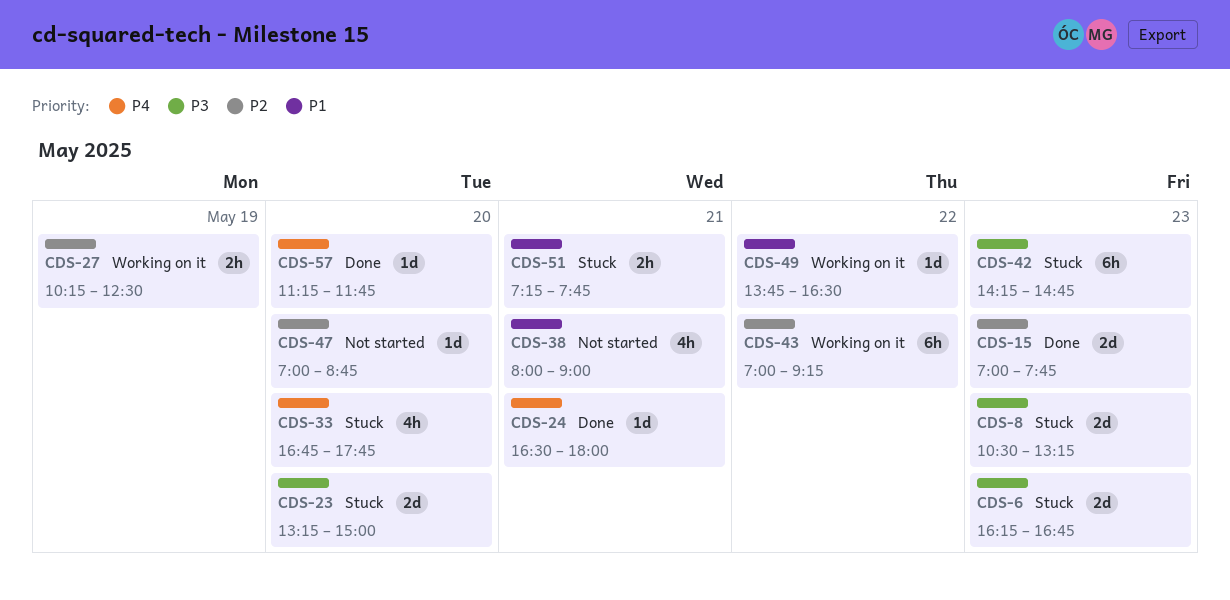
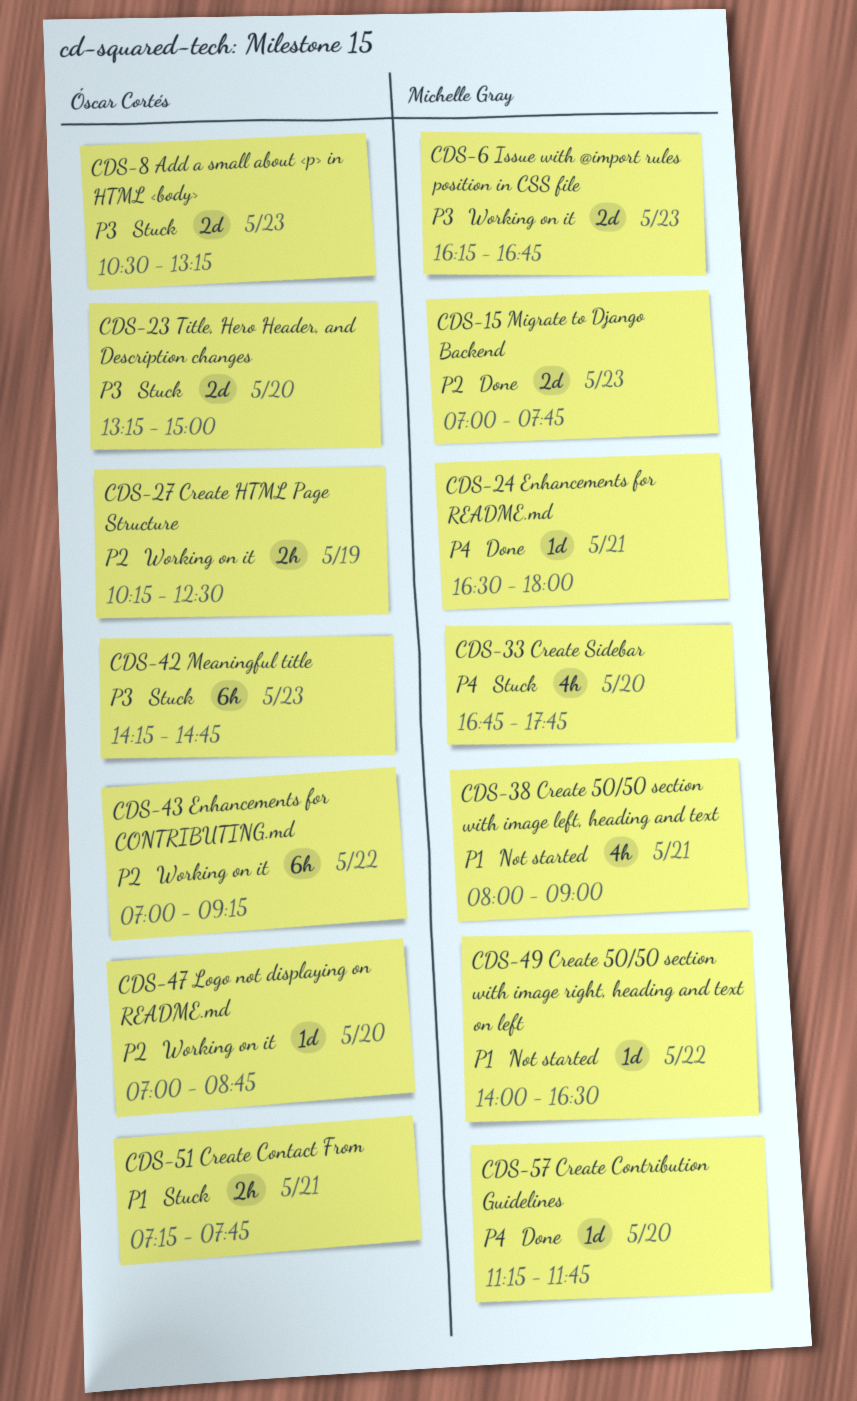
CDS-6, status: Stuck -> Working on it
CDS-47, status: Not started -> Working on it
CDS-49, status: Working on it -> Not started
CDS-49, begins: 13:45 -> 14:00

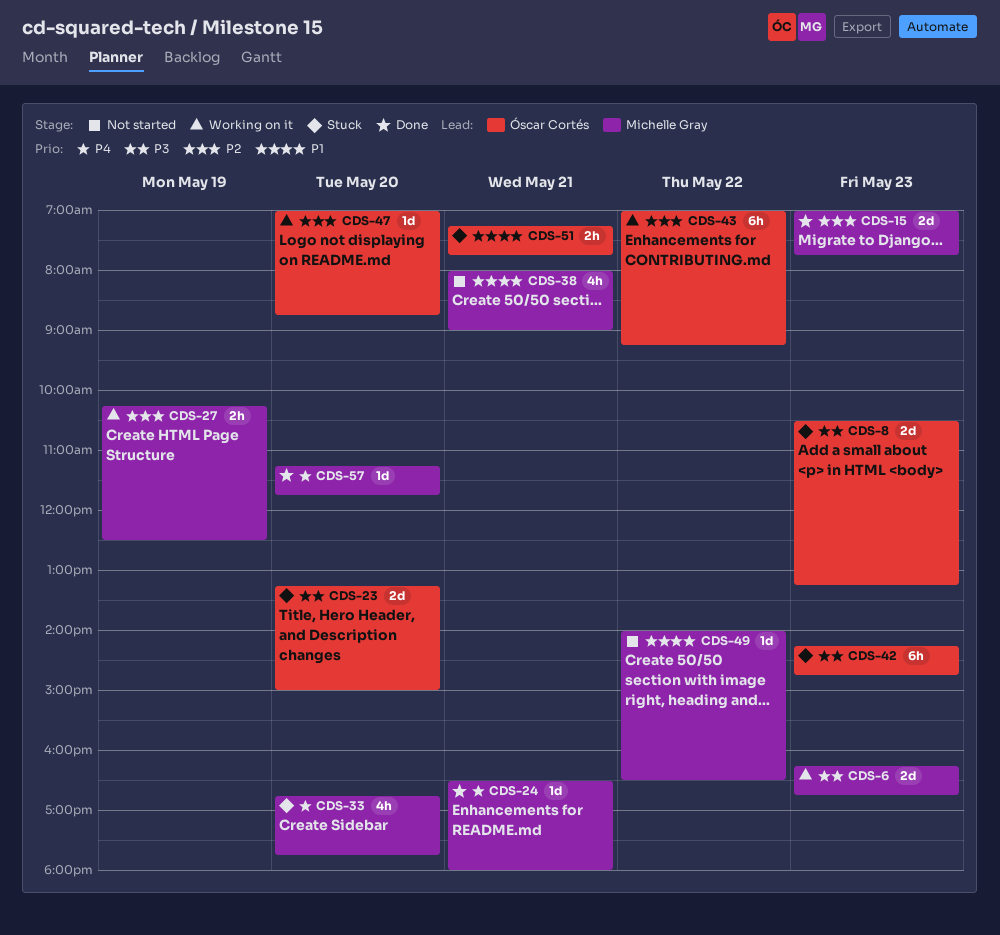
CDS-27, owner: Óscar Cortés -> Michelle Gray

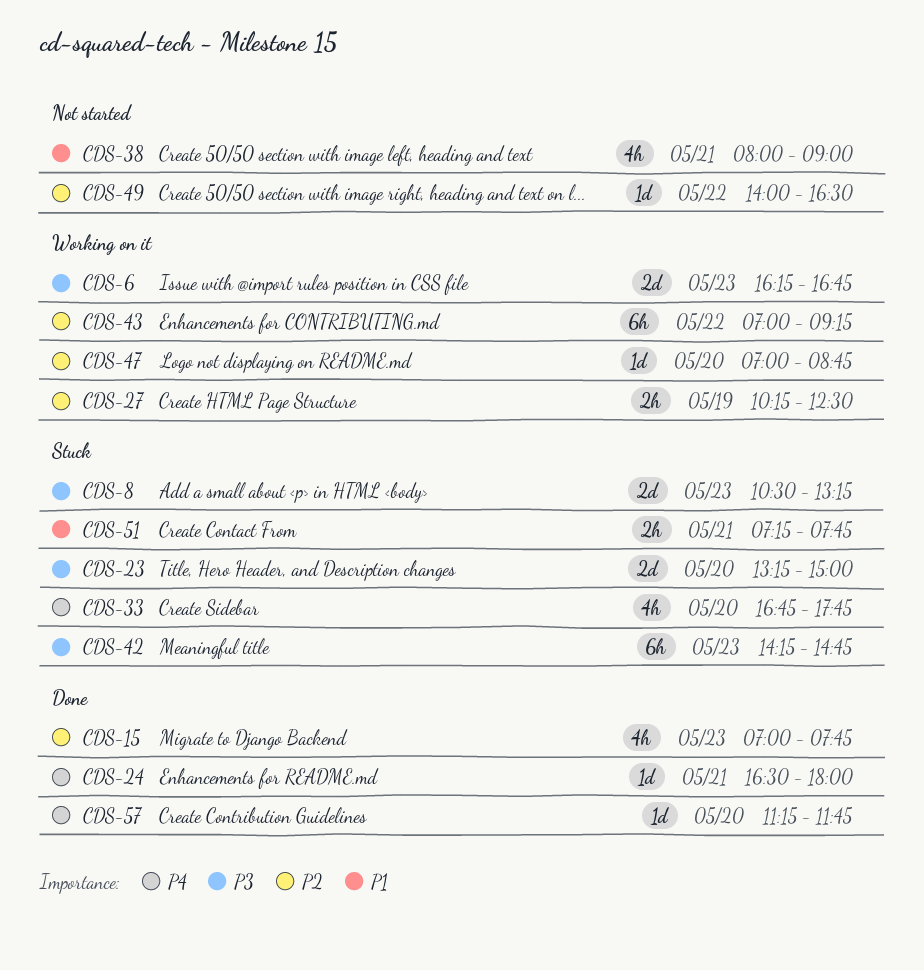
CDS-15, estimate: 2d -> 4h
CDS-49, priority: P1 -> P2

